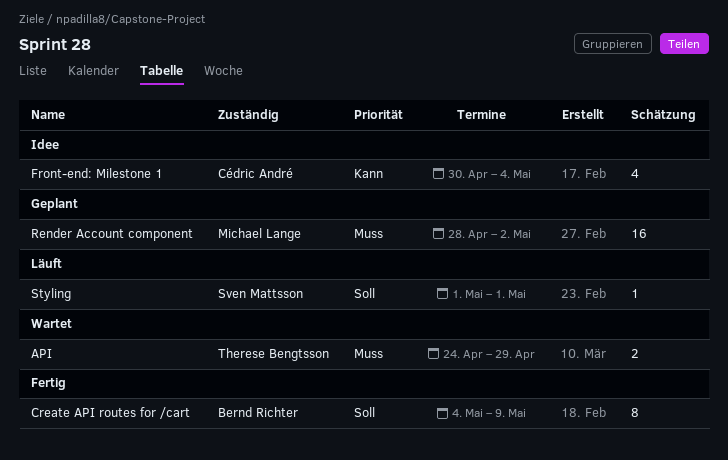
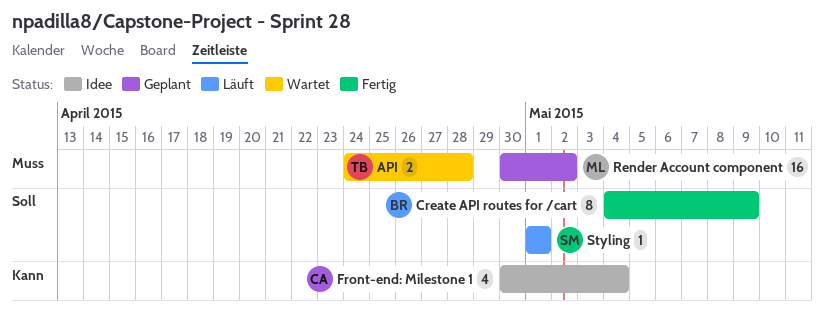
API, due: Apr 29 -> Apr 28
Render Account component, start: Apr 28 -> Apr 30

